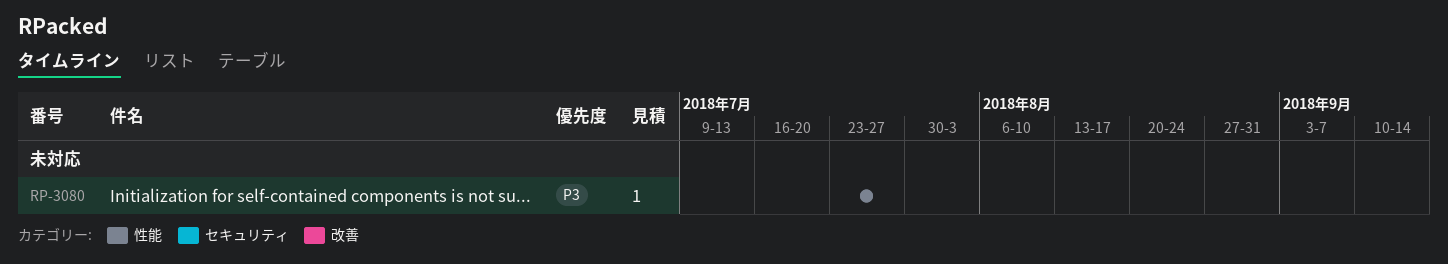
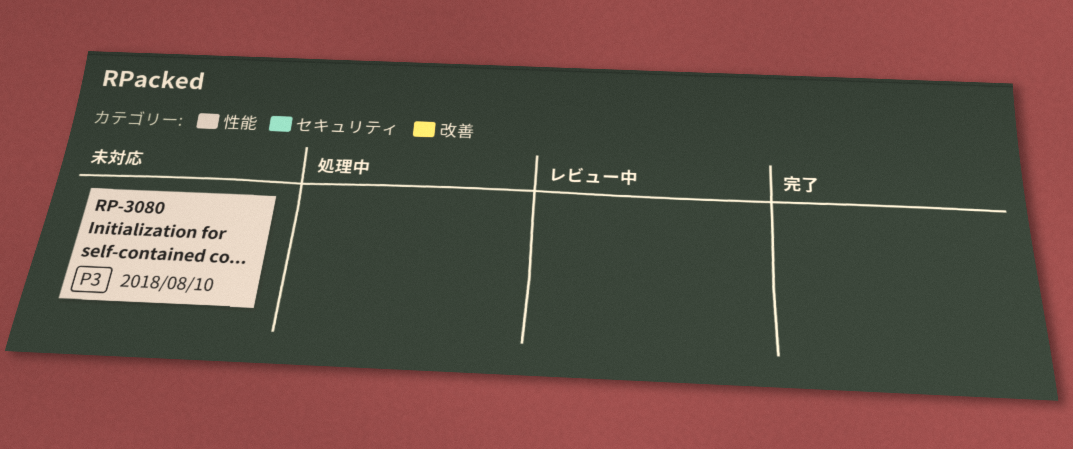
RP-3080, due: Jul 27 -> Aug 10

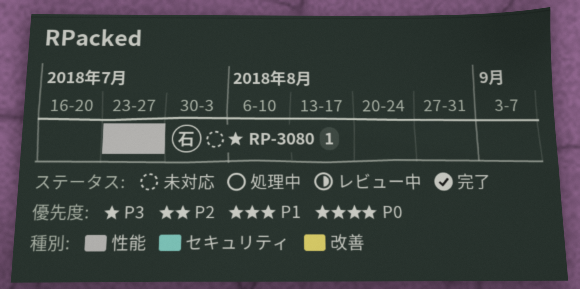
RP-3080, due: Aug 10 -> Jul 27

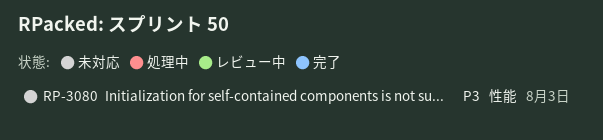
RP-3080, due: Jul 27 -> Aug 3

